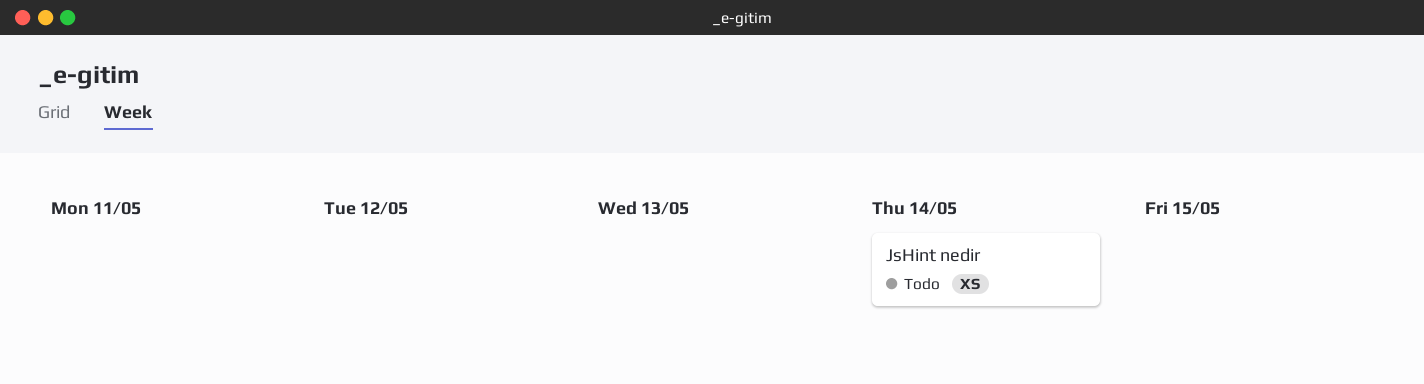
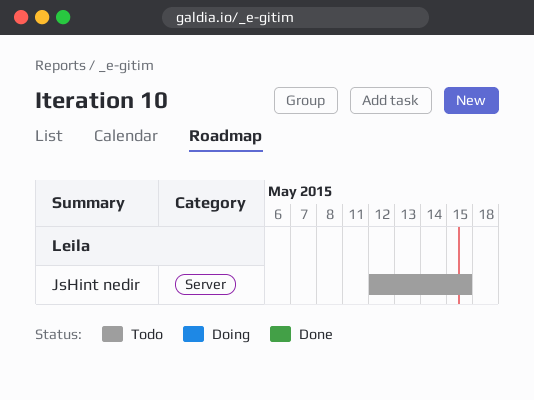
JsHint nedir, due: May 14 -> May 15

